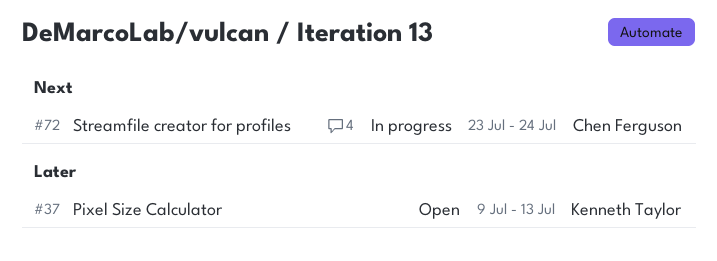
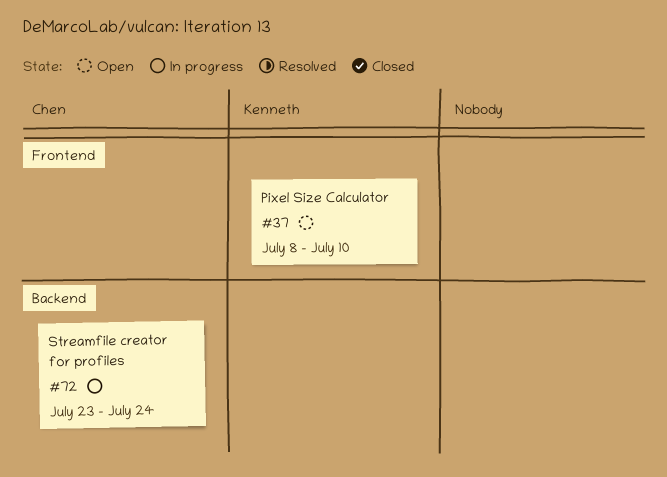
#37, start: Jul 9 -> Jul 8
#37, due: Jul 13 -> Jul 10

